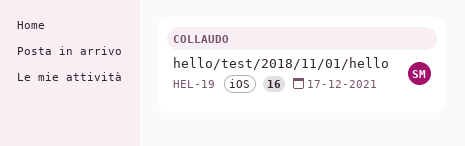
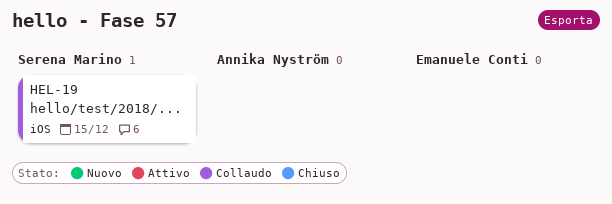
HEL-19, due: Dec 17 -> Dec 15

